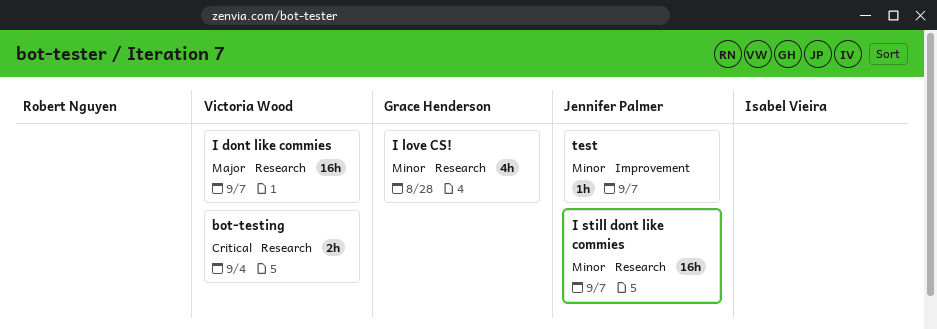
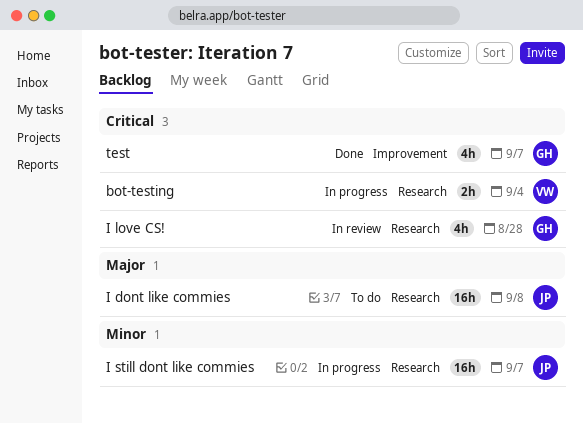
I dont like commies, owner: Victoria Wood -> Jennifer Palmer
I dont like commies, due: Sep 7 -> Sep 8
I love CS!, priority: Minor -> Critical
test, owner: Jennifer Palmer -> Grace Henderson
test, priority: Minor -> Critical
test, estimate: 1h -> 4h

